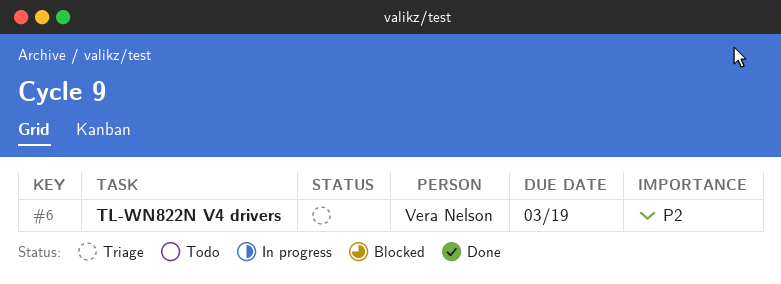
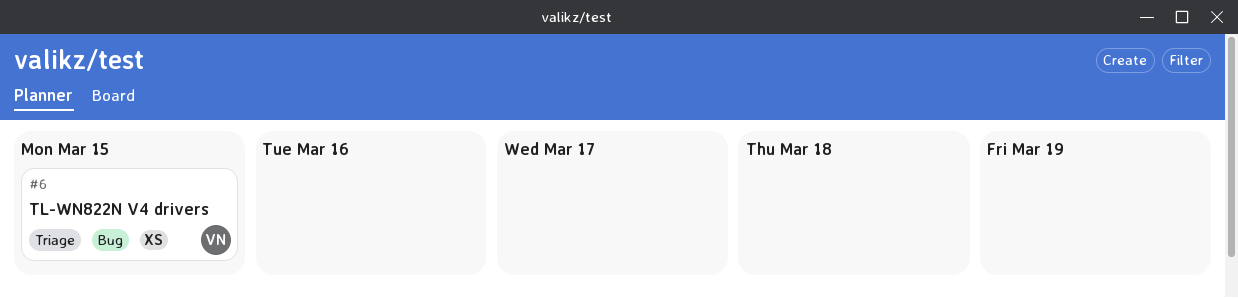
#6, due: Mar 19 -> Mar 15

